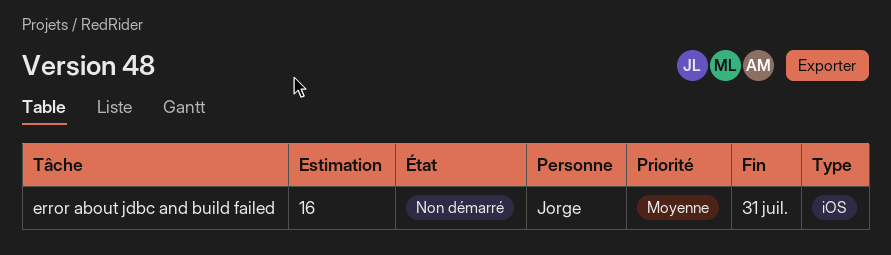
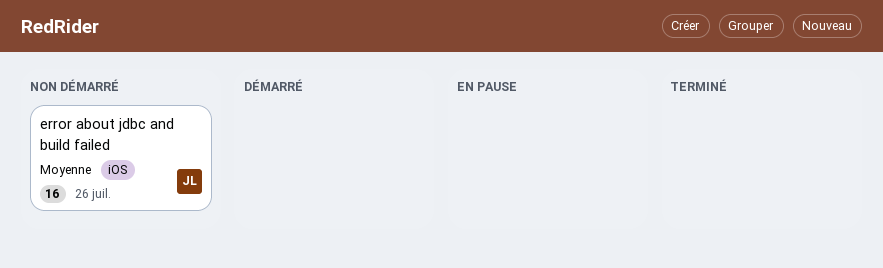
error about jdbc and build failed, due: Jul 31 -> Jul 26

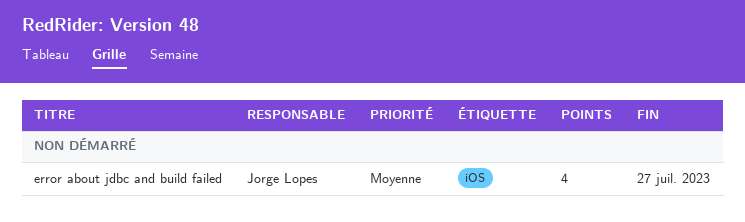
error about jdbc and build failed, estimate: 16 -> 4
error about jdbc and build failed, due: Jul 26 -> Jul 27

